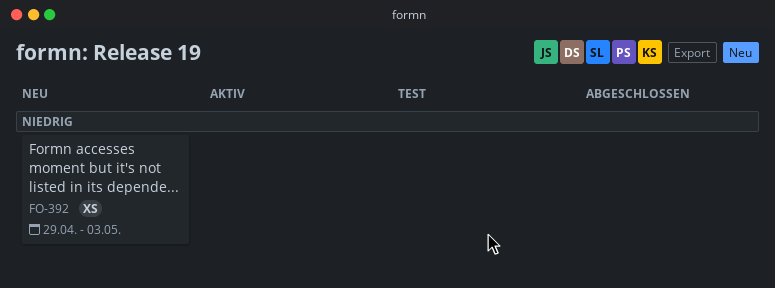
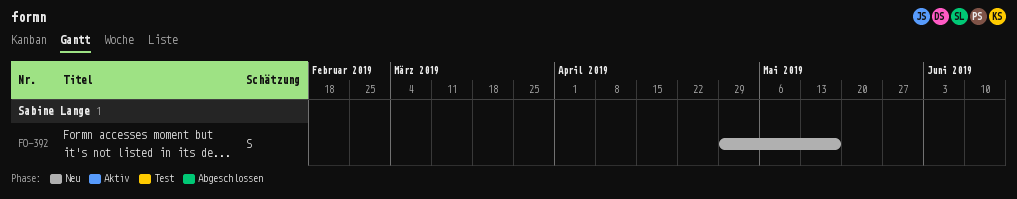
FO-392, estimate: XS -> S
FO-392, due: May 3 -> May 17

